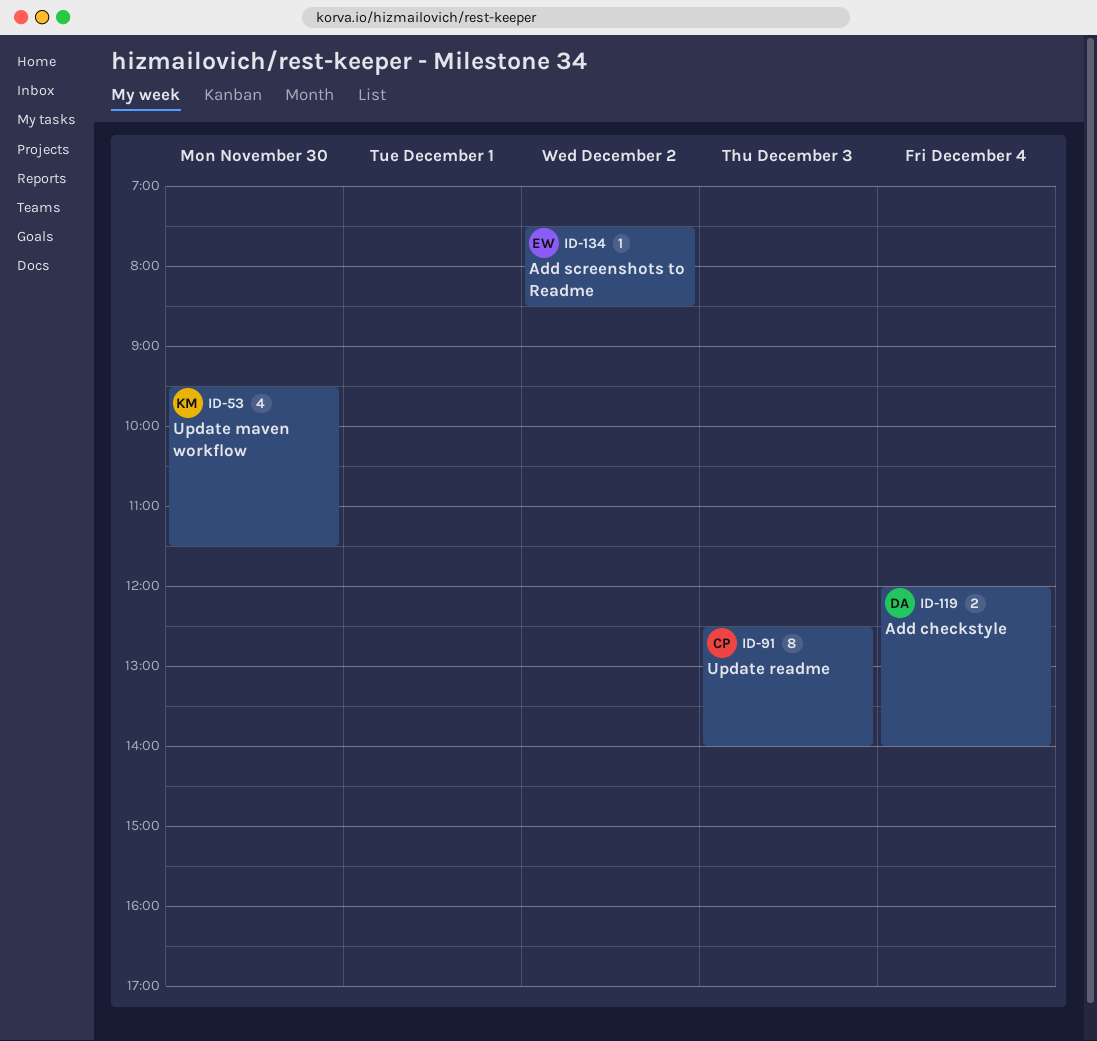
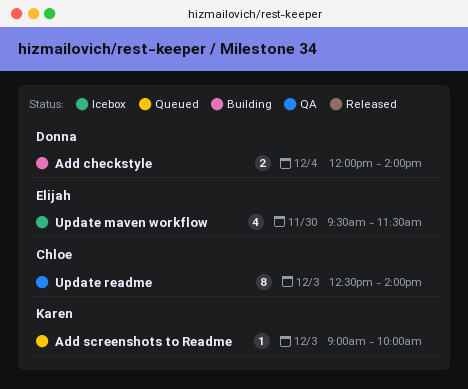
Add screenshots to Readme, owner: Elijah -> Karen
Add screenshots to Readme, day: Dec 2 -> Dec 3
Add screenshots to Readme, begins: 07:30 -> 09:00
Add screenshots to Readme, ends: 08:30 -> 10:00
Update maven workflow, owner: Karen -> Elijah

